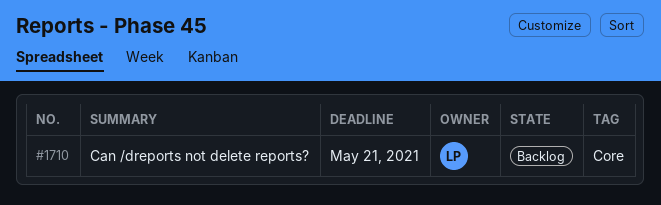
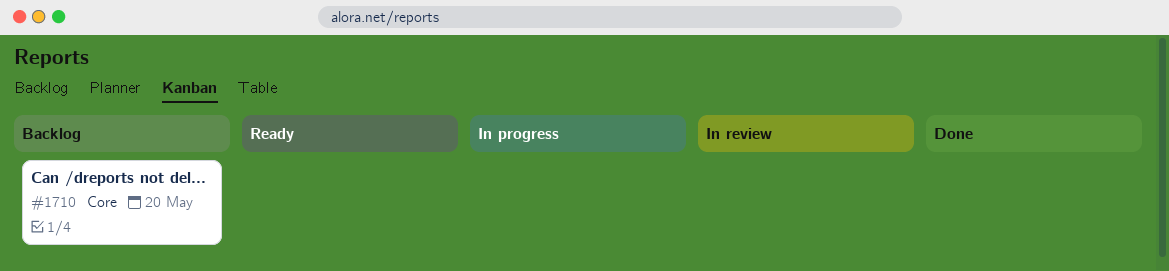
#1710, due: May 21 -> May 20

